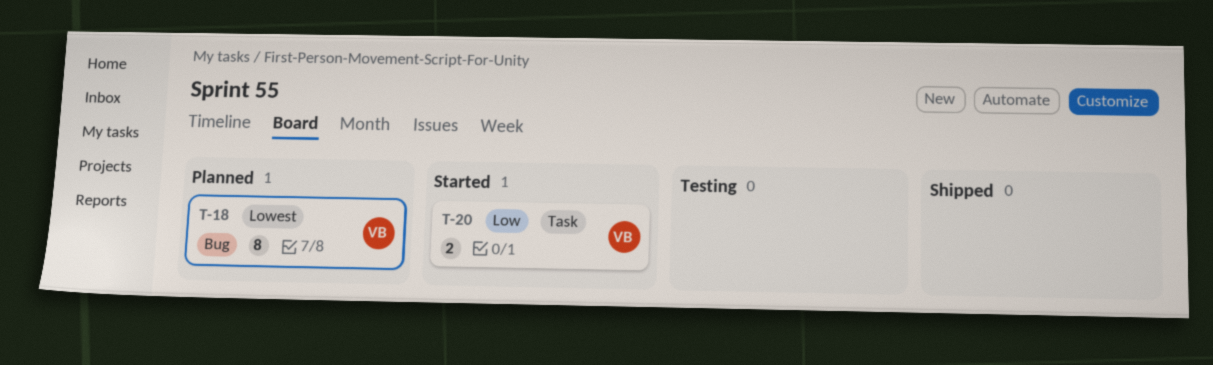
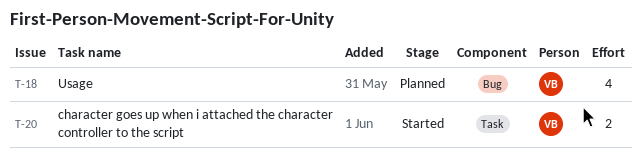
T-18, estimate: 8 -> 4

